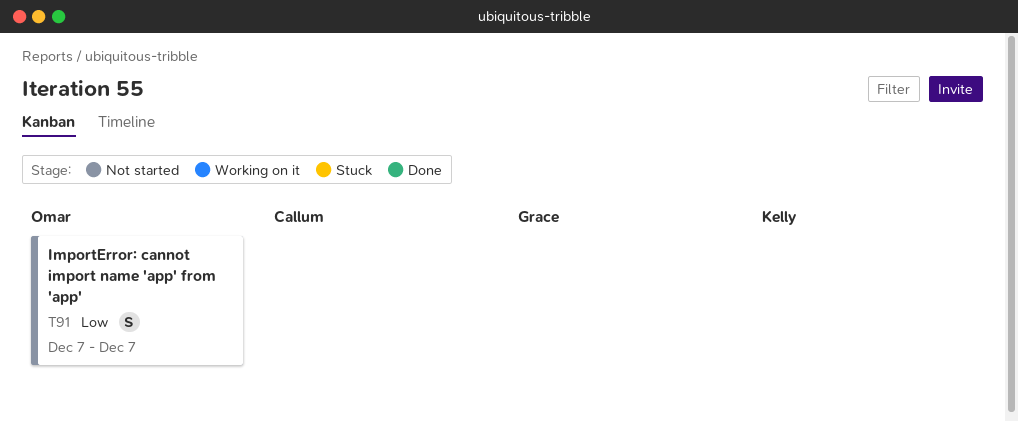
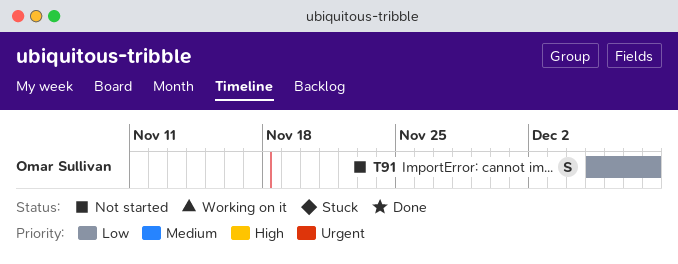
T91, start: Dec 7 -> Dec 5
T91, due: Dec 7 -> Dec 8

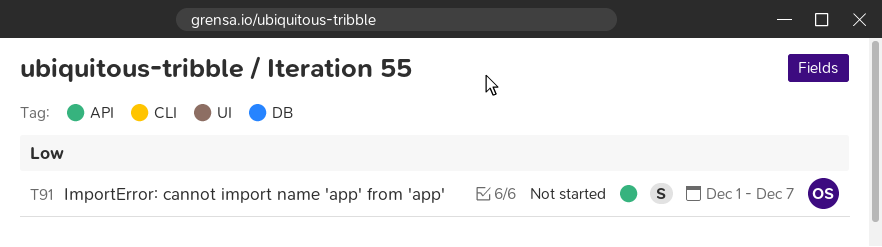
T91, start: Dec 5 -> Dec 1
T91, due: Dec 8 -> Dec 7

